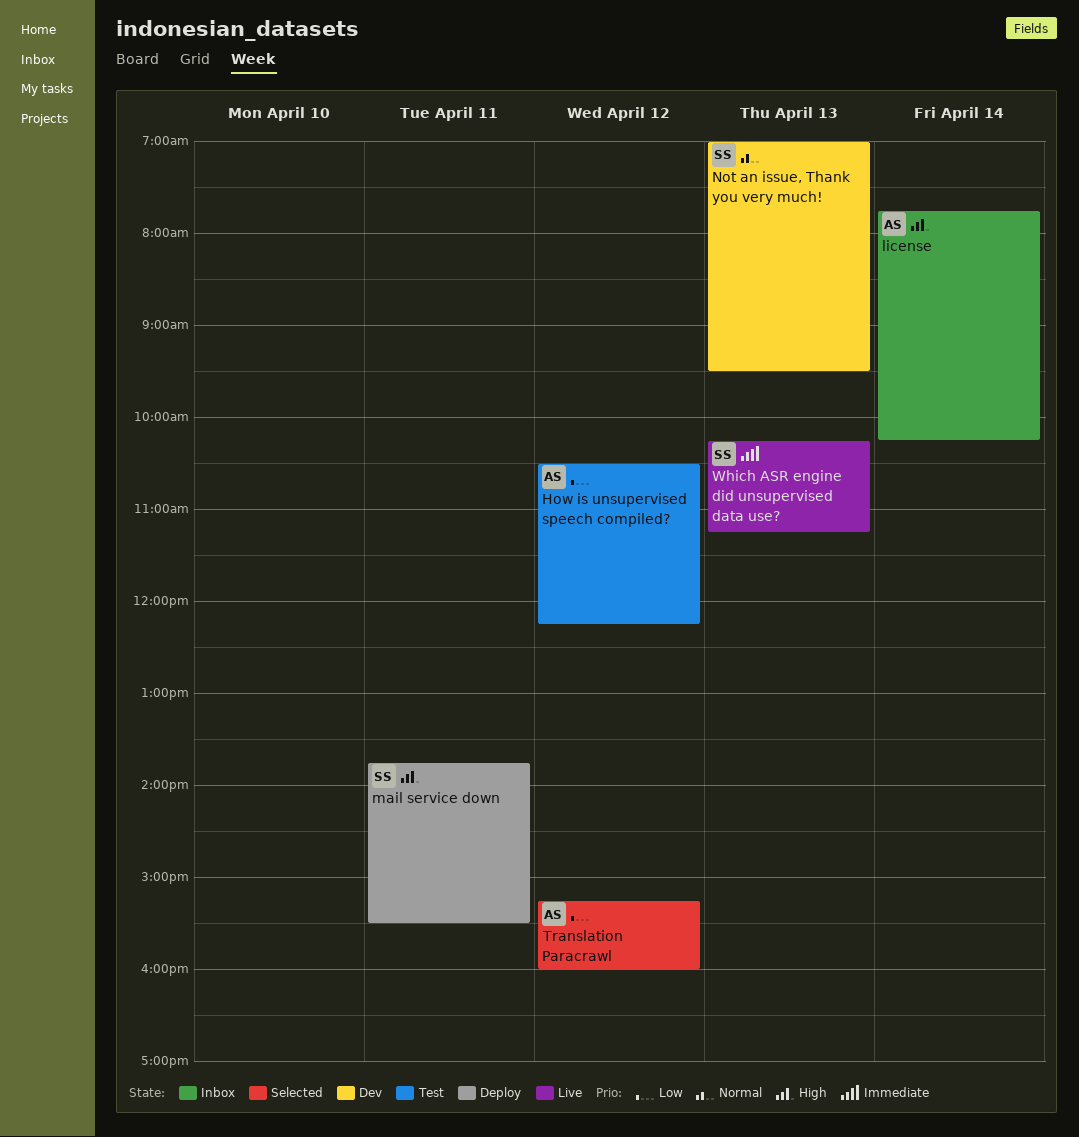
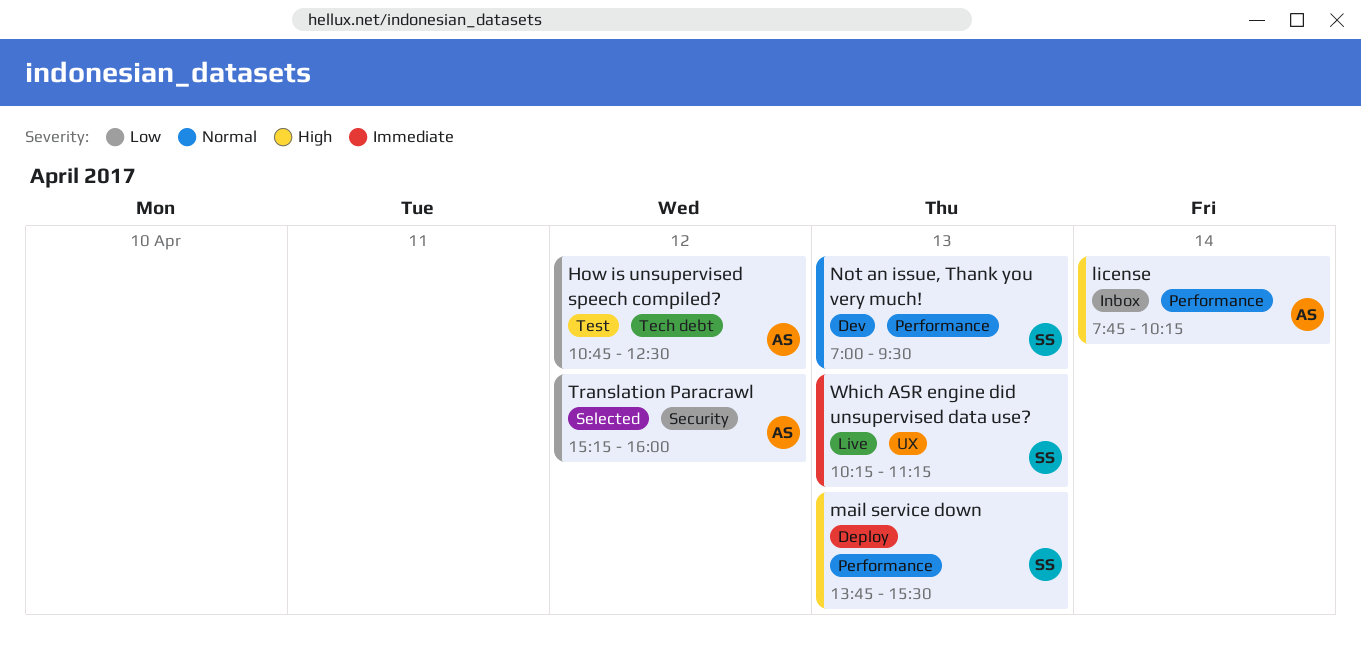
How is unsupervised speech compiled?, begins: 10:30 -> 10:45
How is unsupervised speech compiled?, ends: 12:15 -> 12:30
mail service down, day: Apr 11 -> Apr 13

